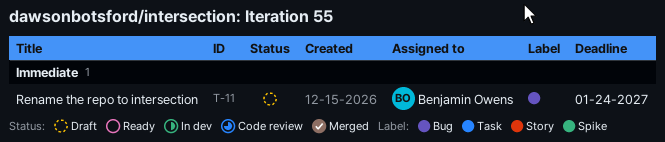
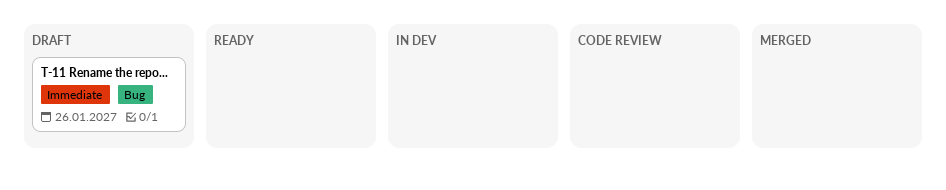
T-11, due: Jan 24 -> Jan 26

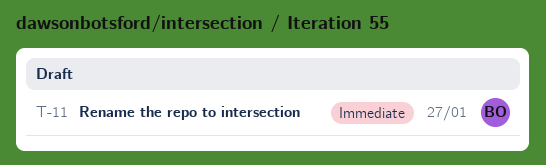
T-11, due: Jan 26 -> Jan 27

